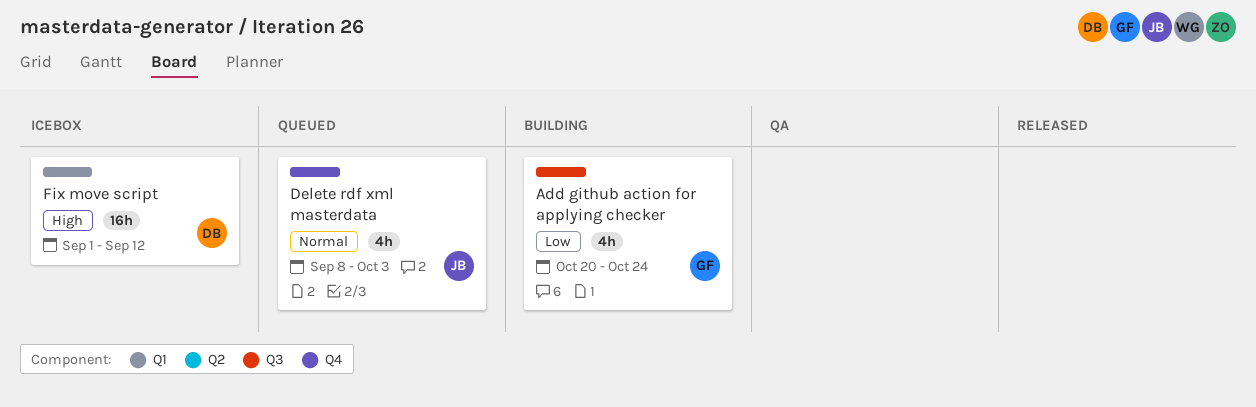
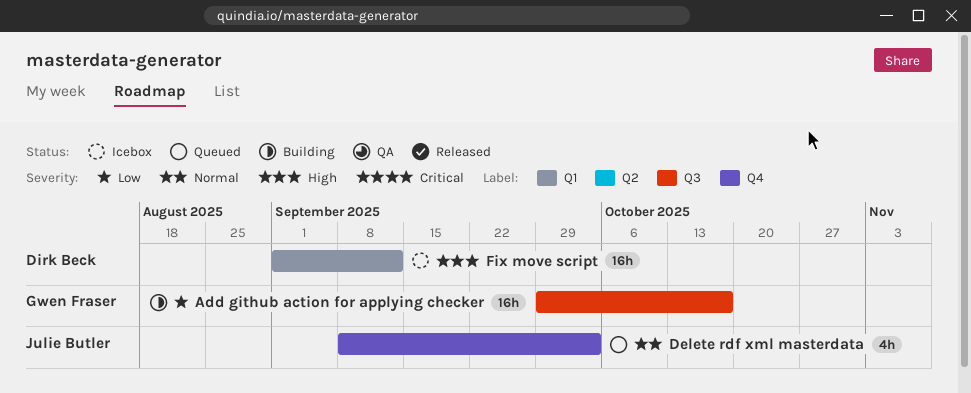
Add github action for applying checker, estimate: 4h -> 16h
Add github action for applying checker, start: Oct 20 -> Sep 29
Add github action for applying checker, due: Oct 24 -> Oct 17

